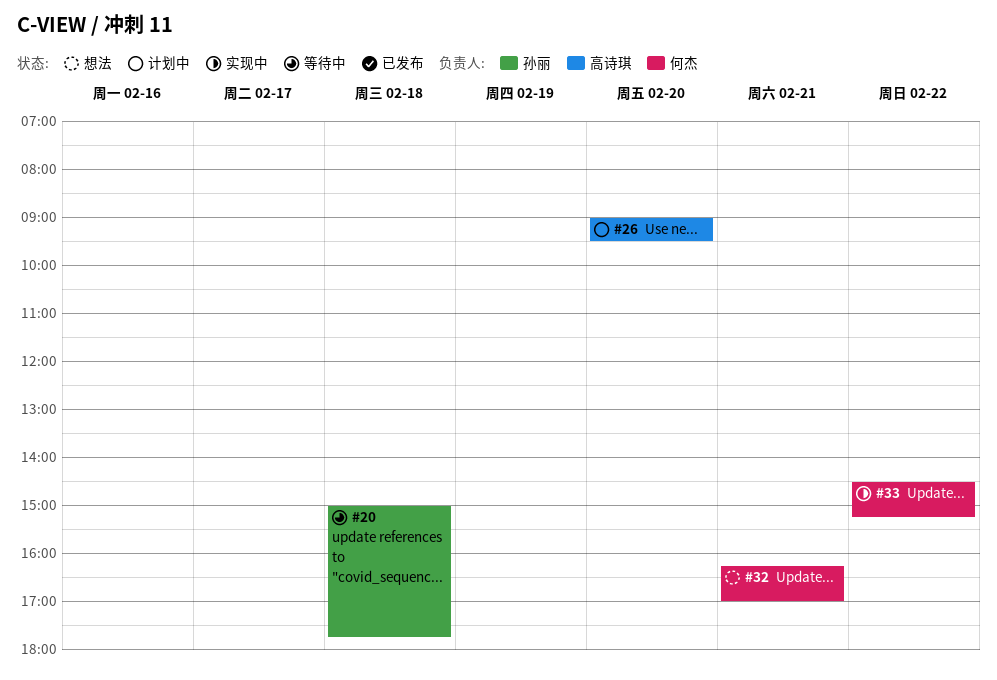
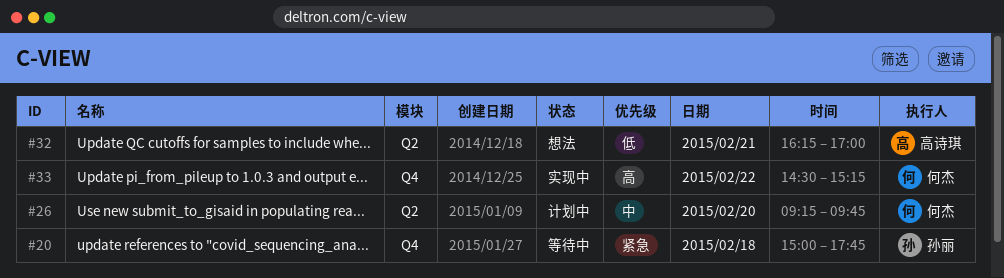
#26, owner: 高诗琪 -> 何杰
#26, begins: 09:00 -> 09:15
#26, ends: 09:30 -> 09:45
#32, owner: 何杰 -> 高诗琪

